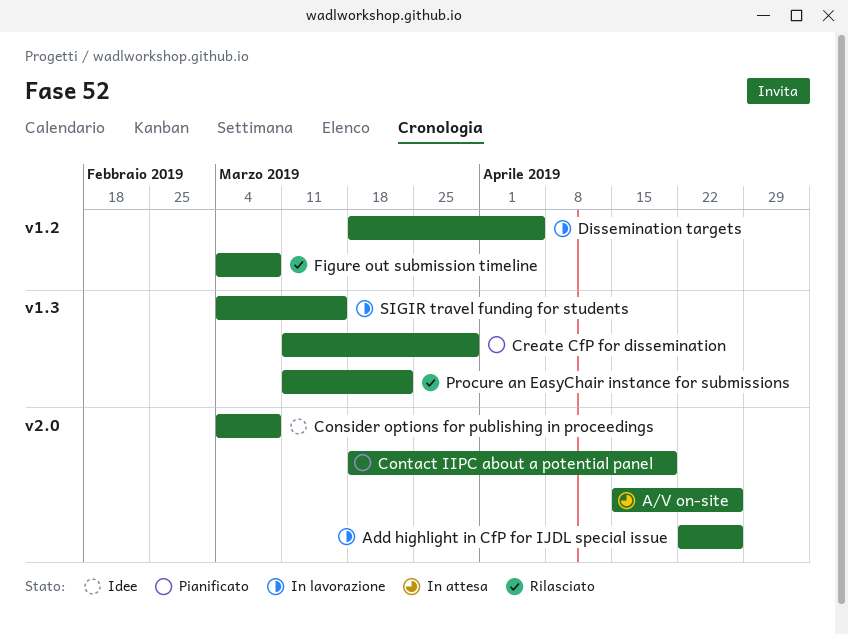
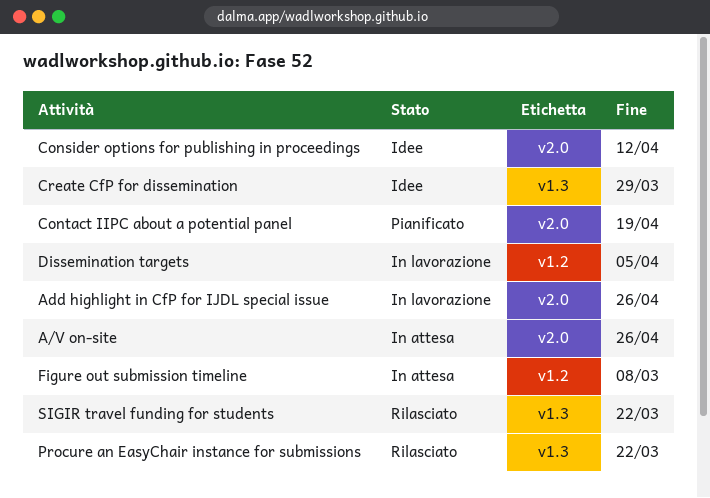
Consider options for publishing in proceedings, due: Mar 8 -> Apr 12
Create CfP for dissemination, status: Pianificato -> Idee
Figure out submission timeline, status: Rilasciato -> In attesa
SIGIR travel funding for students, status: In lavorazione -> Rilasciato
SIGIR travel funding for students, due: Mar 15 -> Mar 22

